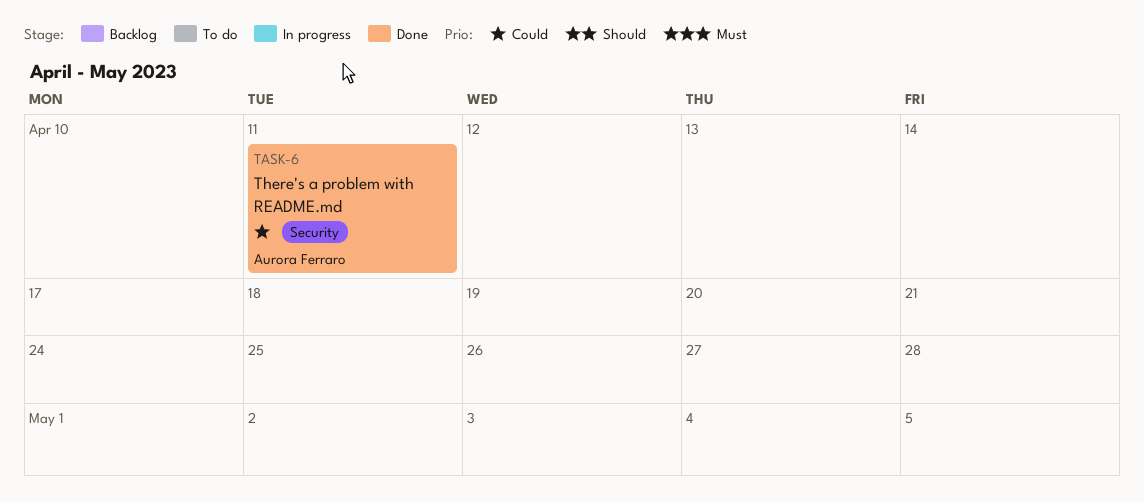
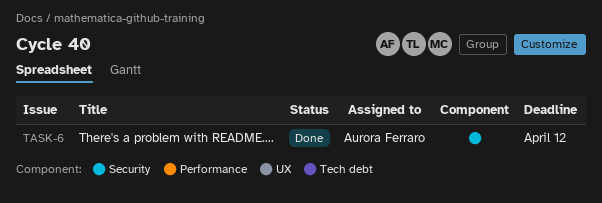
TASK-6, due: Apr 11 -> Apr 12

